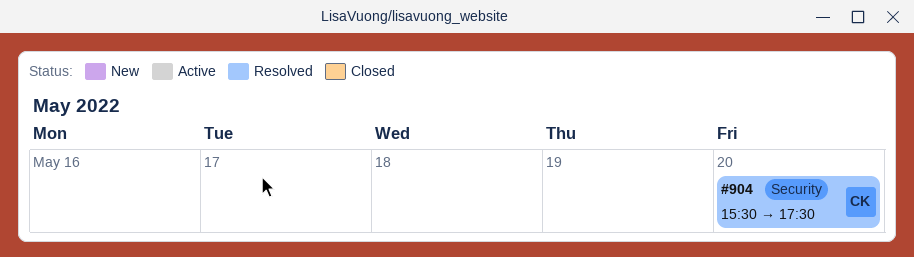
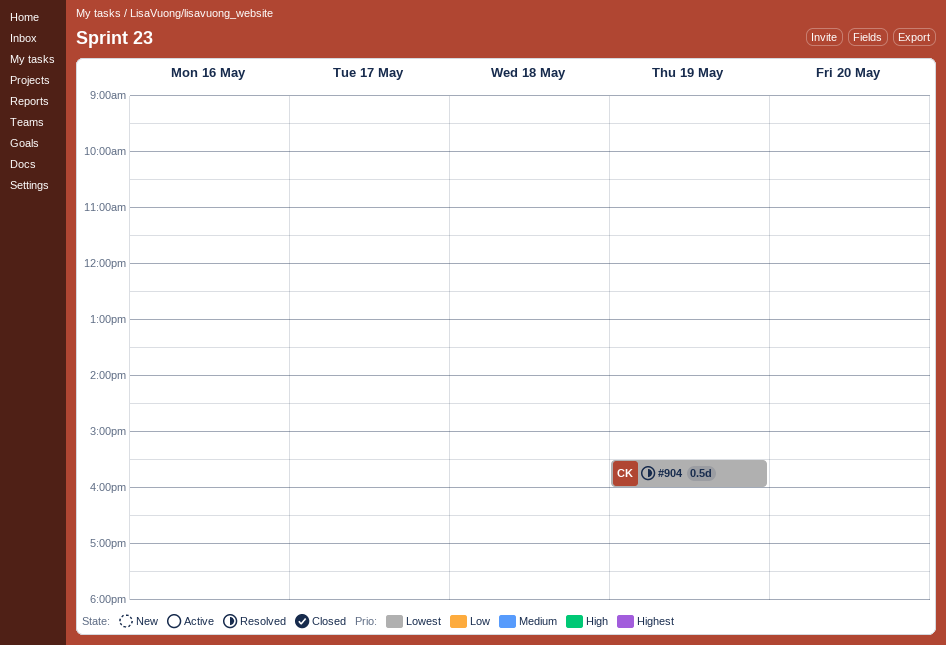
#904, day: May 20 -> May 19
#904, ends: 17:30 -> 16:00

